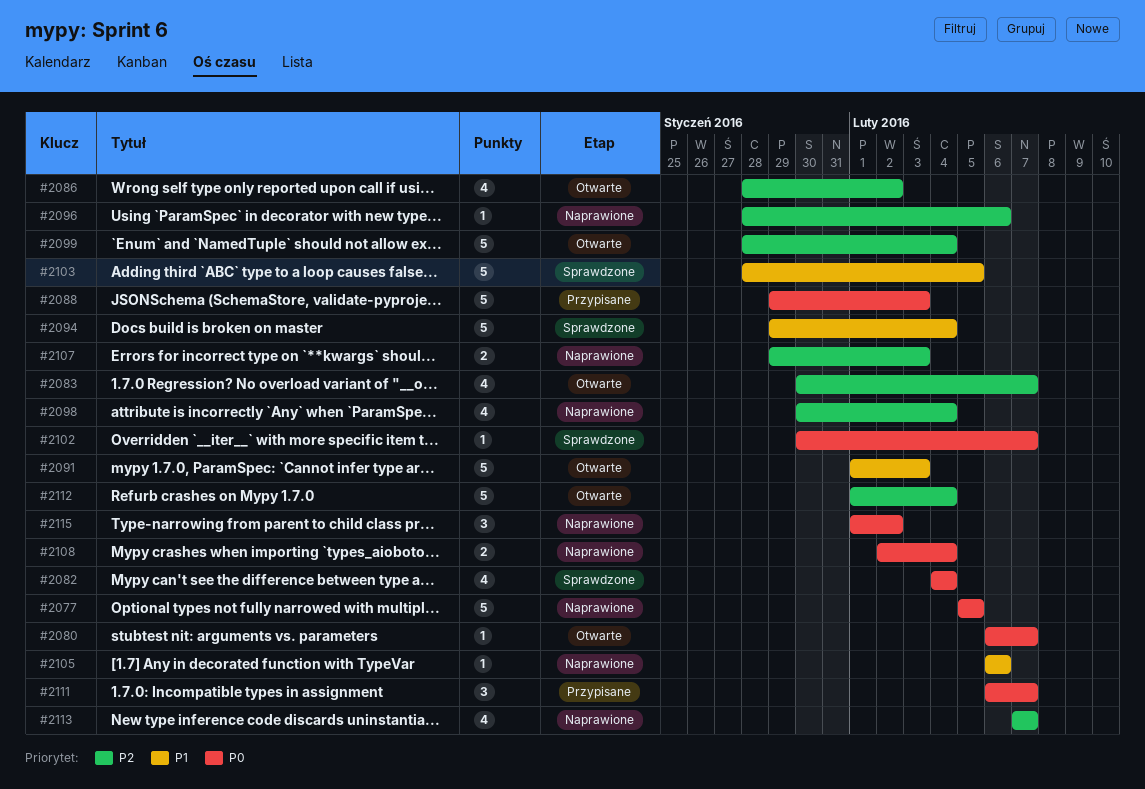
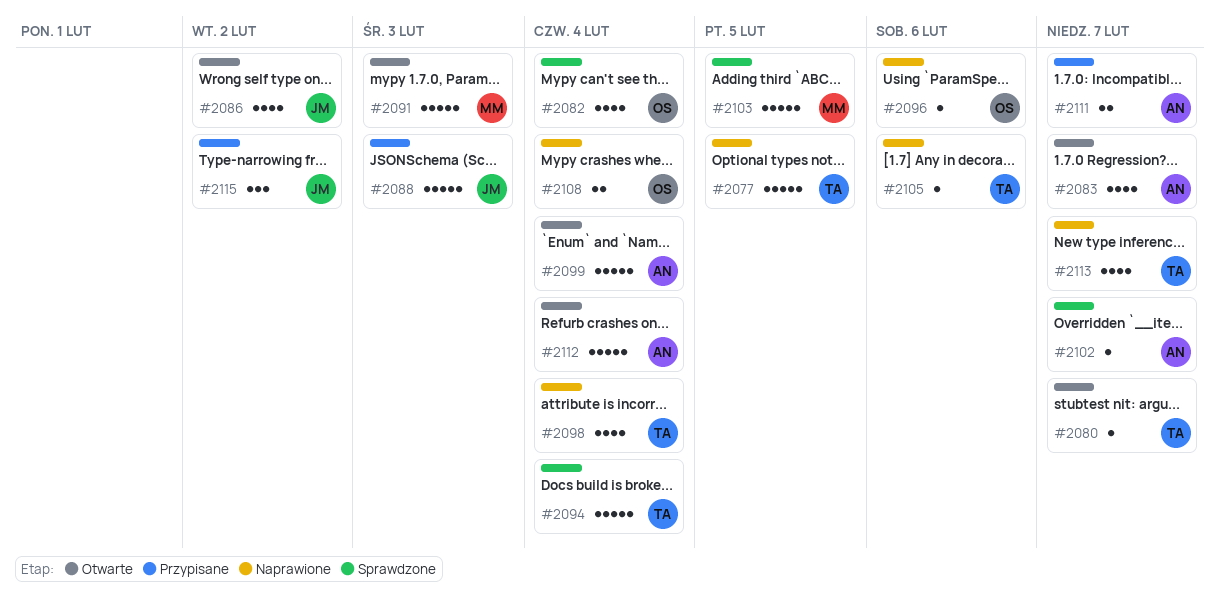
#2107: present -> none
#2111, estimate: 3 -> 2
#2115, status: Naprawione -> Przypisane

